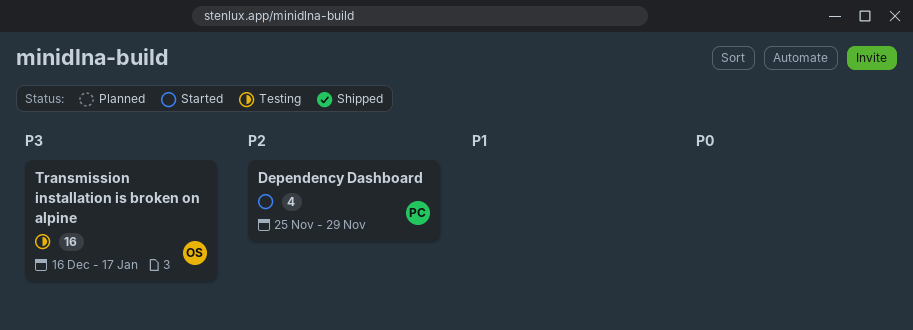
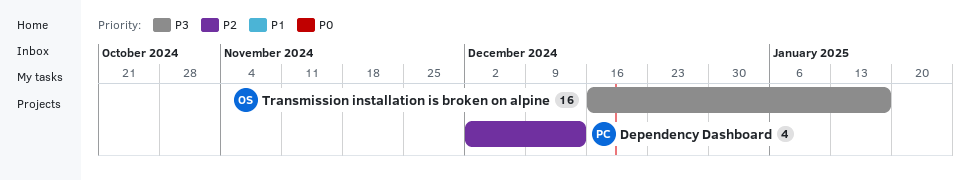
Dependency Dashboard, start: Nov 25 -> Dec 2
Dependency Dashboard, due: Nov 29 -> Dec 13

